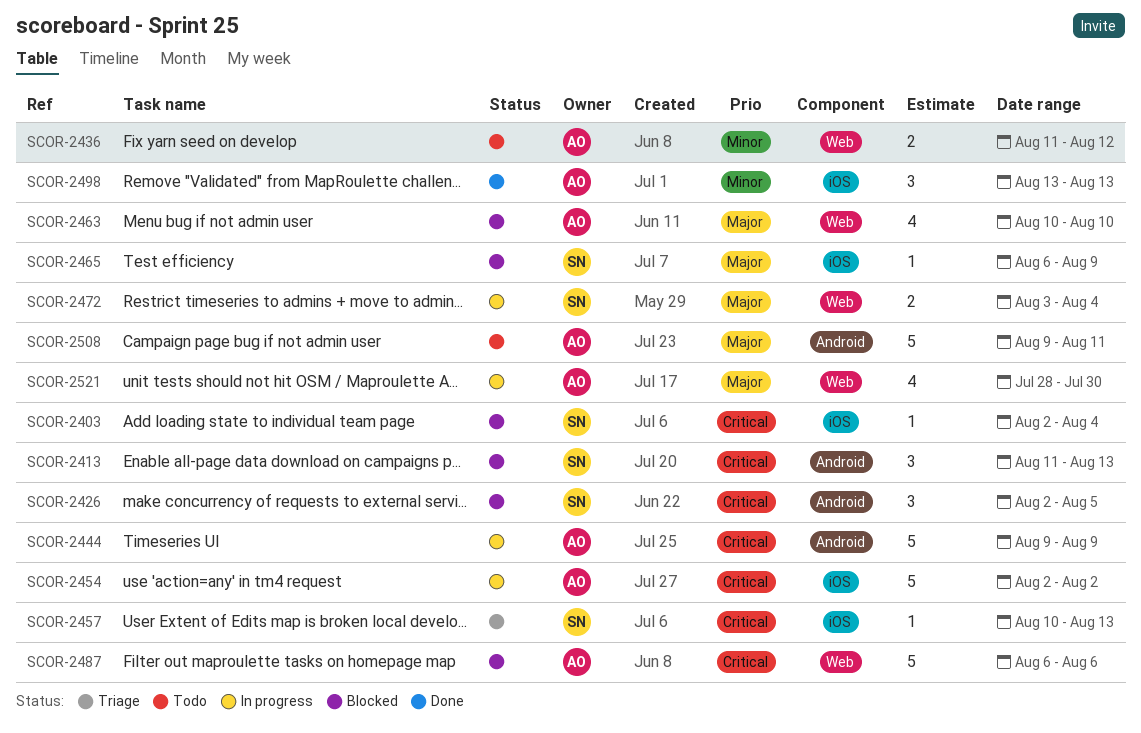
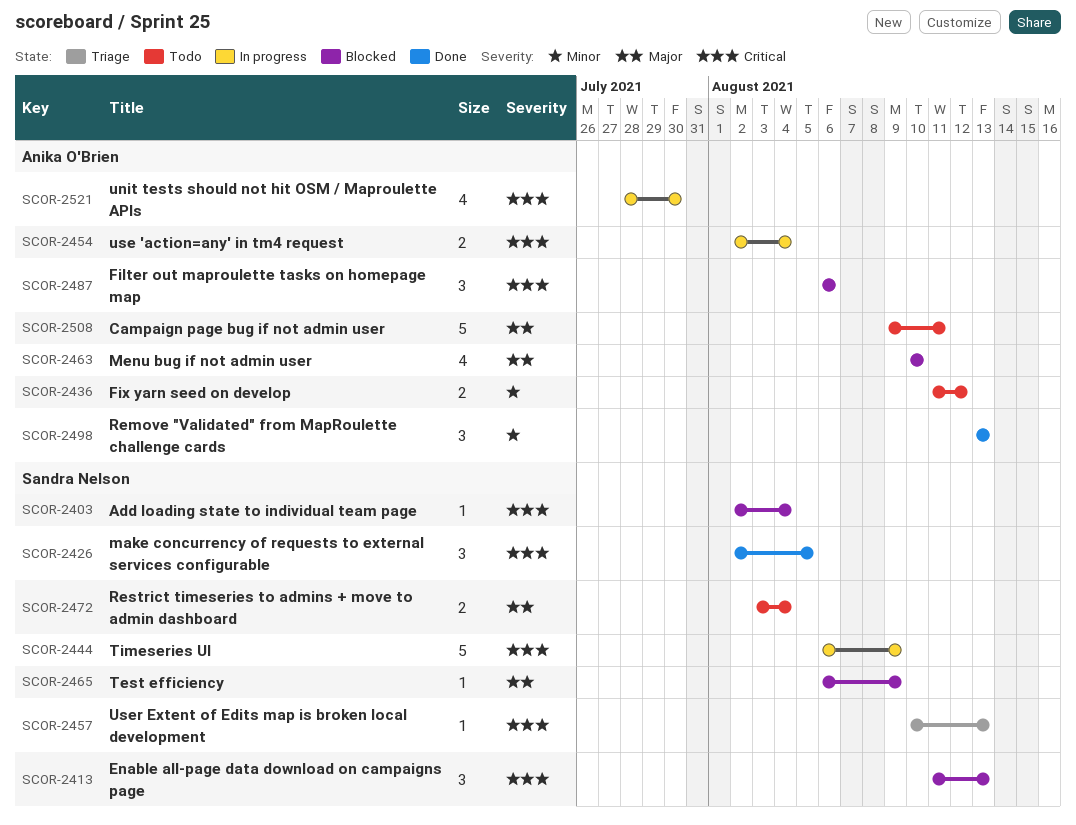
SCOR-2426, status: Blocked -> Done
SCOR-2444, owner: Anika O'Brien -> Sandra Nelson
SCOR-2444, start: Aug 9 -> Aug 6
SCOR-2454, estimate: 5 -> 2
SCOR-2454, due: Aug 2 -> Aug 4
SCOR-2472, status: In progress -> Todo
SCOR-2487, estimate: 5 -> 3
SCOR-2521, priority: Major -> Critical

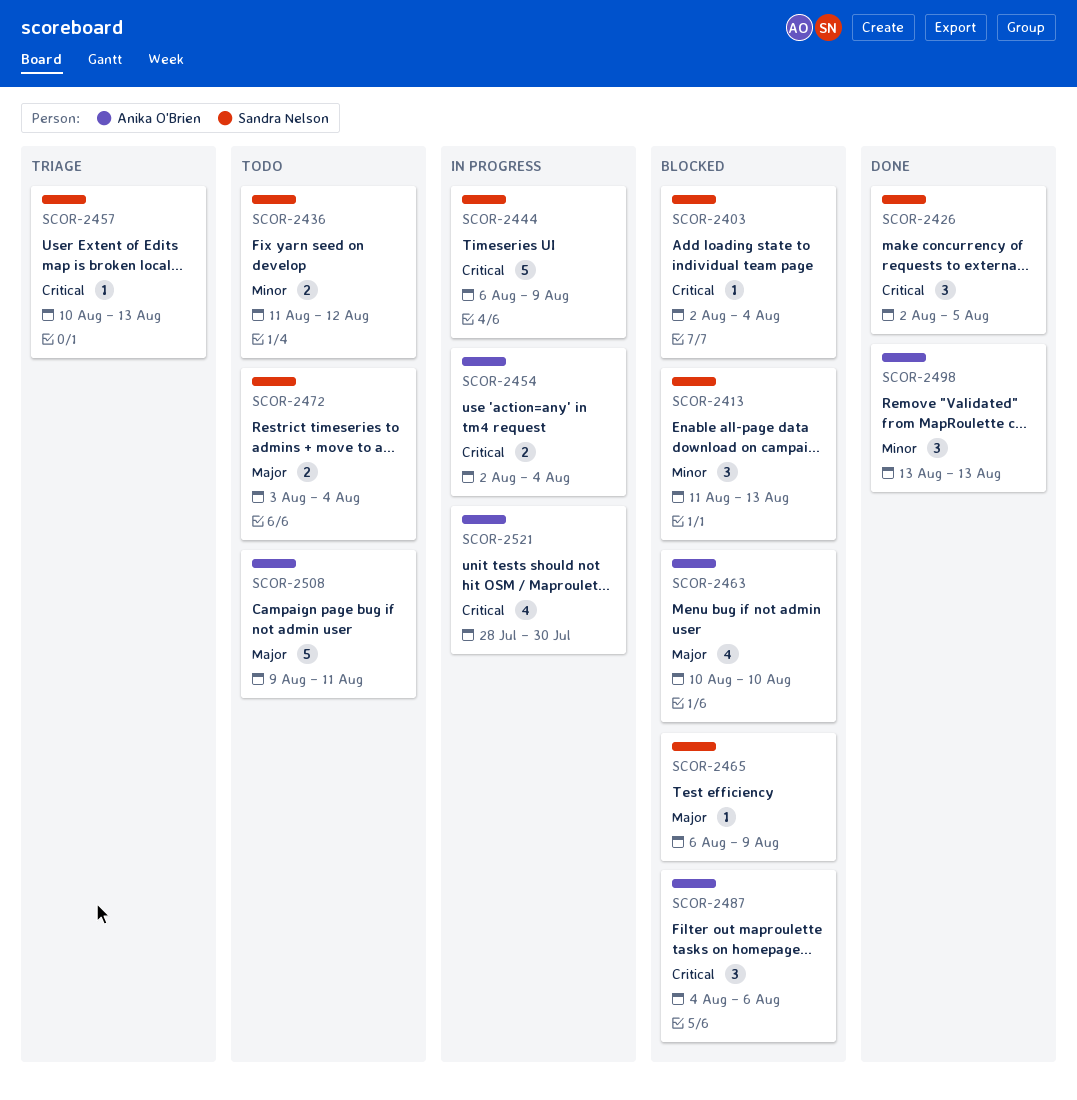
SCOR-2413, priority: Critical -> Minor
SCOR-2436, owner: Anika O'Brien -> Sandra Nelson
SCOR-2487, start: Aug 6 -> Aug 4

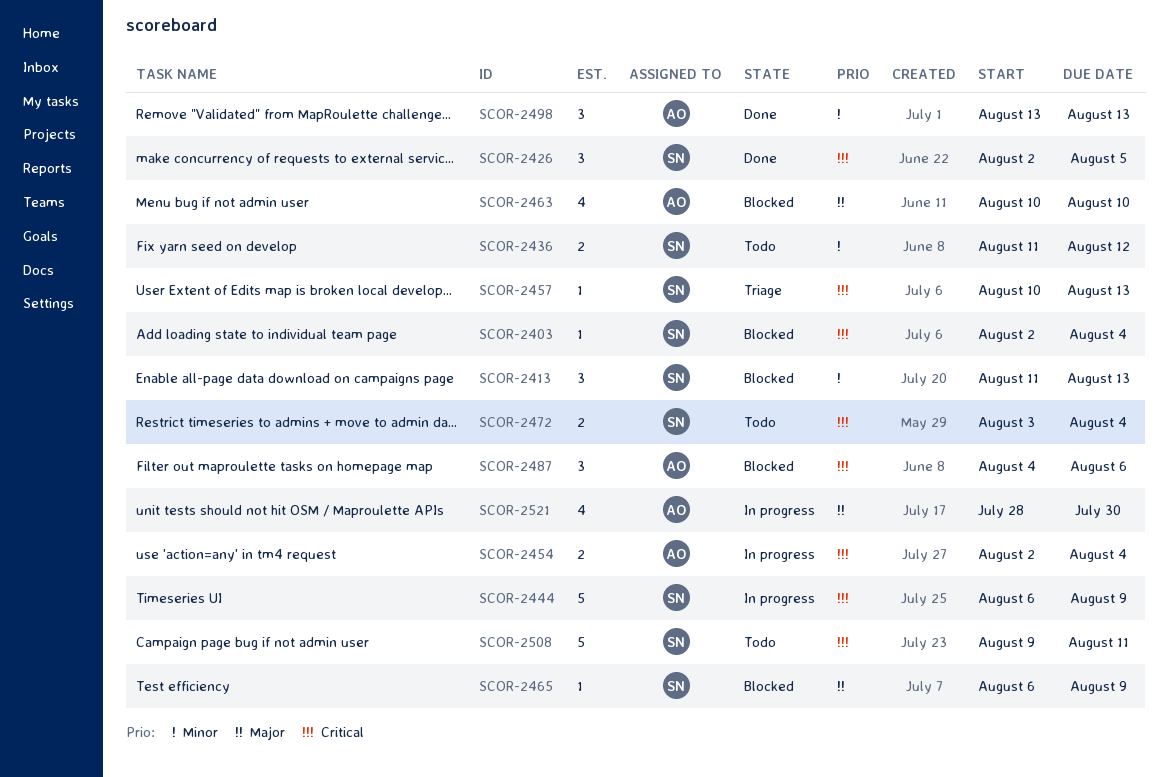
SCOR-2472, priority: Major -> Critical
SCOR-2508, owner: Anika O'Brien -> Sandra Nelson
SCOR-2508, priority: Major -> Critical
SCOR-2521, priority: Critical -> Major

